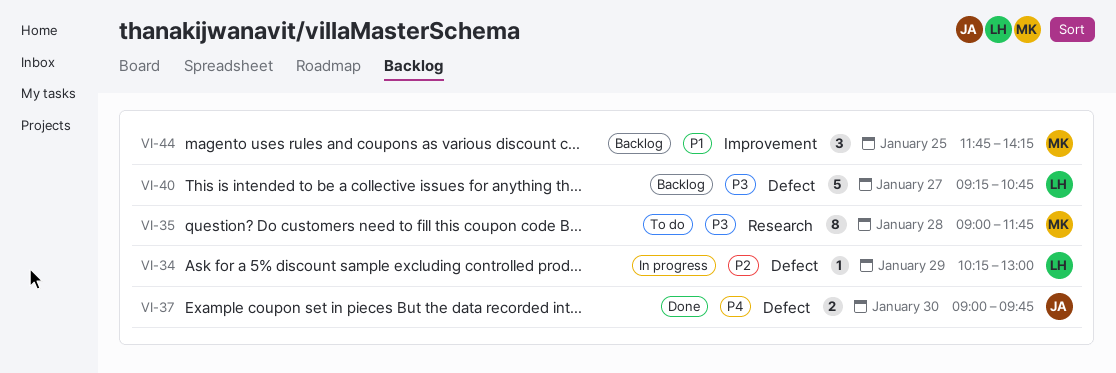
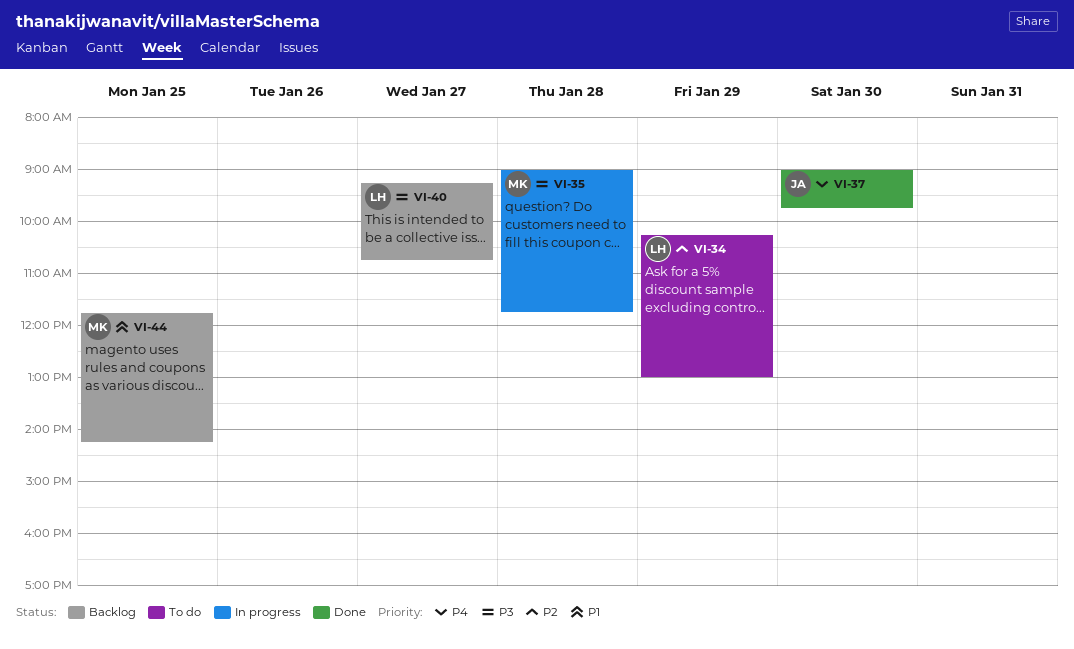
VI-34, status: In progress -> To do
VI-35, status: To do -> In progress

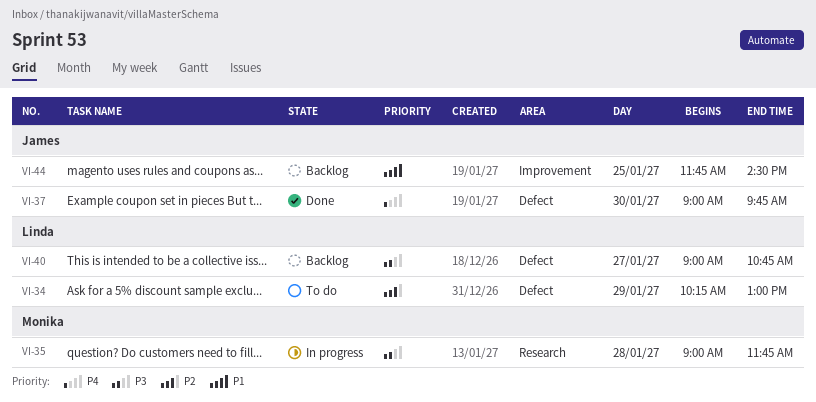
VI-40, begins: 09:15 -> 09:00
VI-44, owner: Monika -> James
VI-44, ends: 14:15 -> 14:30

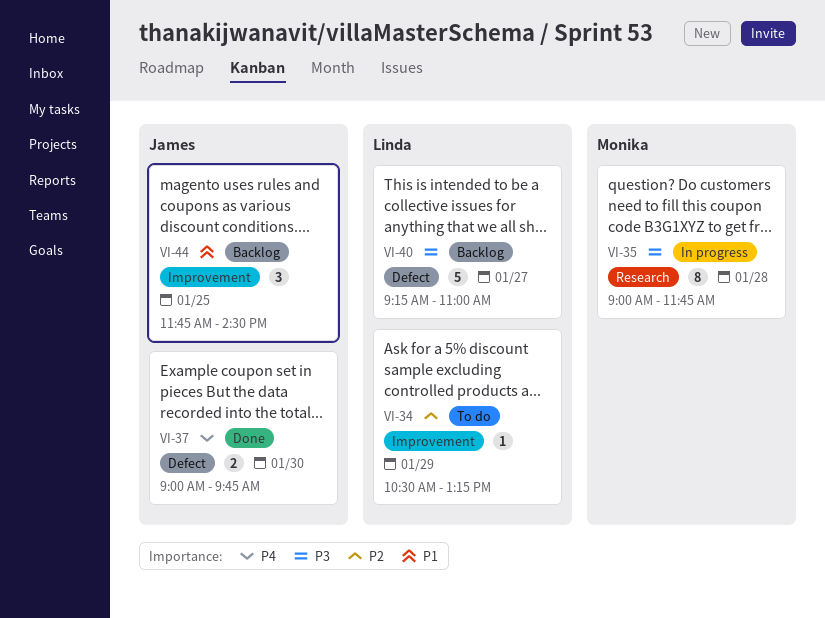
VI-34, label: Defect -> Improvement
VI-34, begins: 10:15 -> 10:30
VI-34, ends: 13:00 -> 13:15
VI-40, begins: 09:00 -> 09:15
VI-40, ends: 10:45 -> 11:00

